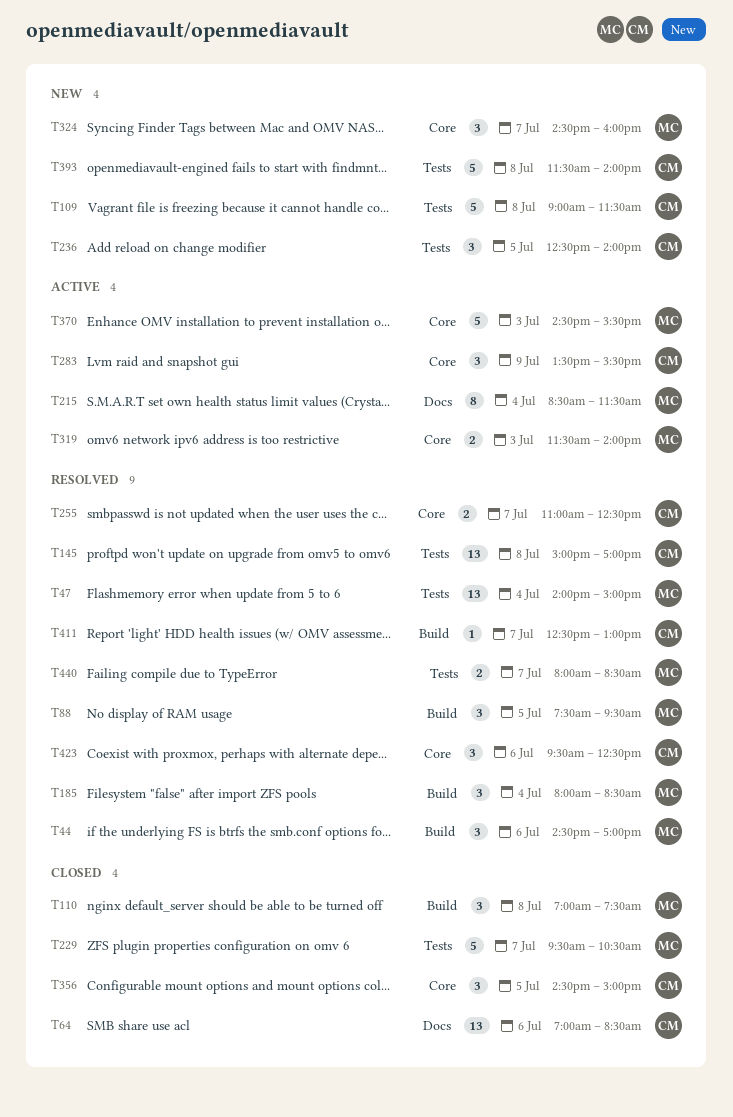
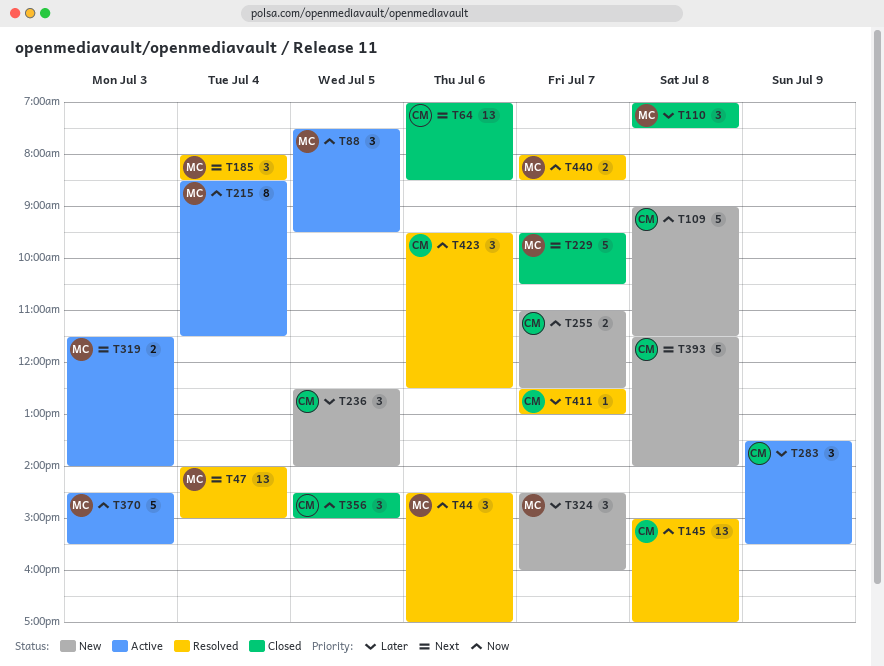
T88, status: Resolved -> Active
T255, status: Resolved -> New

